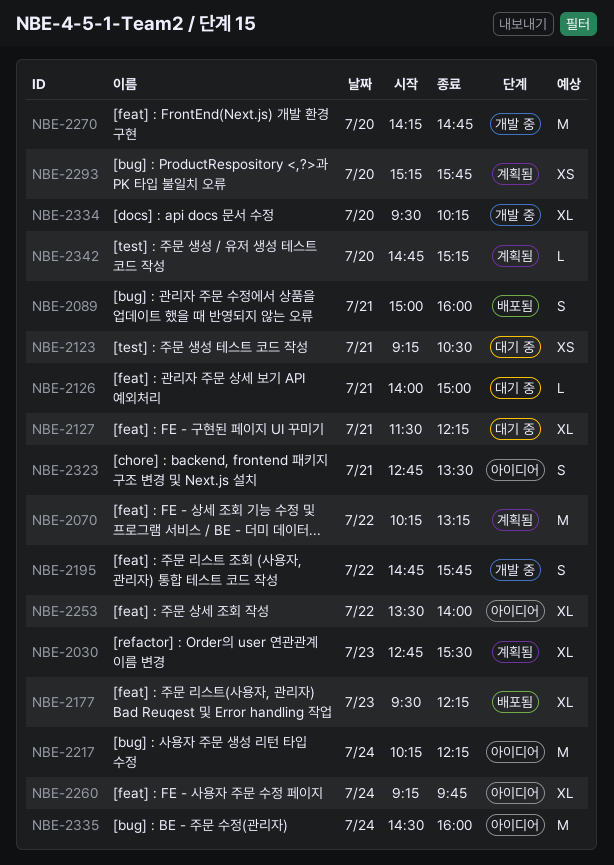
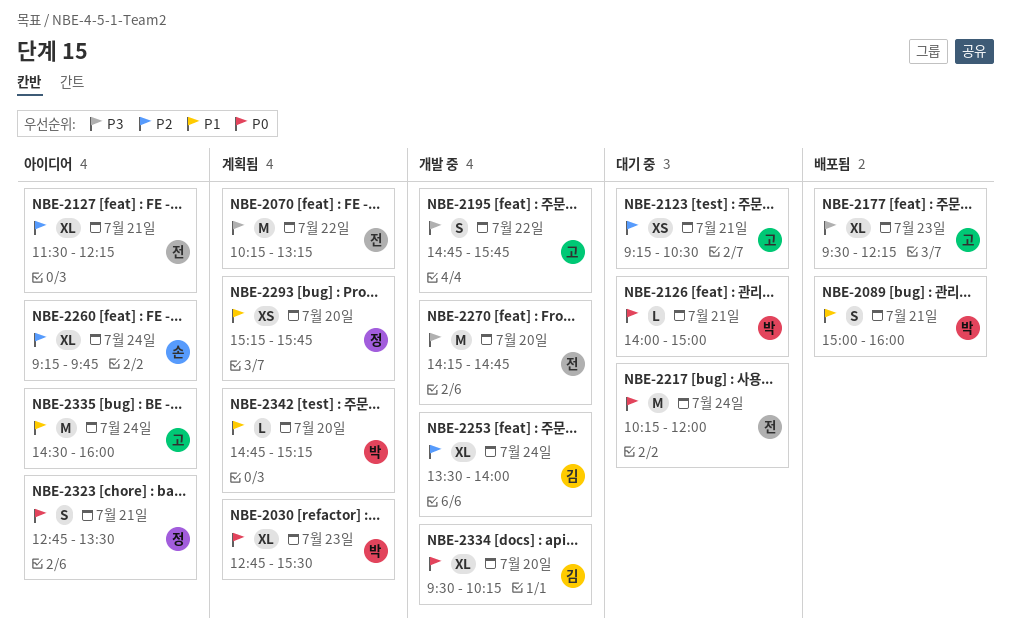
NBE-2127, status: 대기 중 -> 아이디어
NBE-2217, status: 아이디어 -> 대기 중
NBE-2217, ends: 12:15 -> 12:00
NBE-2253, status: 아이디어 -> 개발 중
NBE-2253, day: Jul 22 -> Jul 24

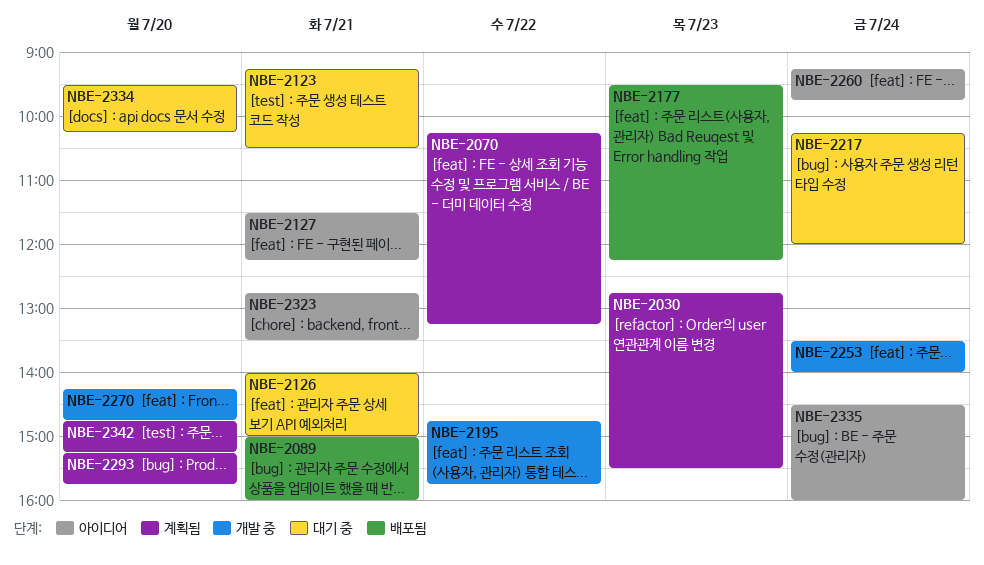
NBE-2334, status: 개발 중 -> 대기 중

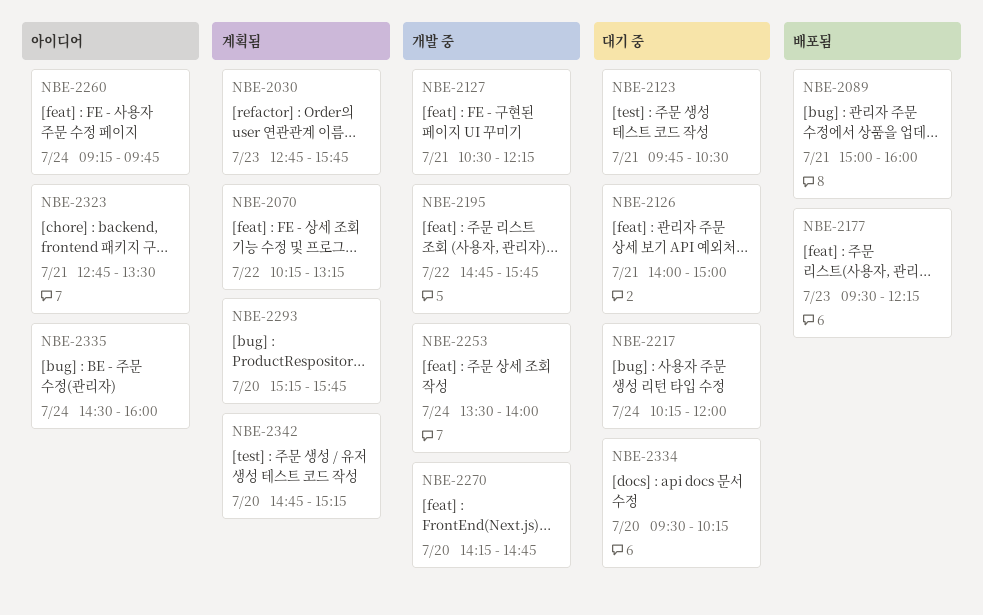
NBE-2030, ends: 15:30 -> 15:45
NBE-2123, begins: 09:15 -> 09:45
NBE-2127, status: 아이디어 -> 개발 중
NBE-2127, begins: 11:30 -> 10:30

